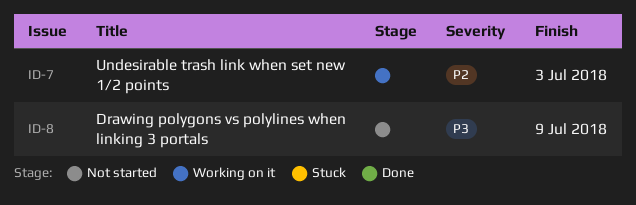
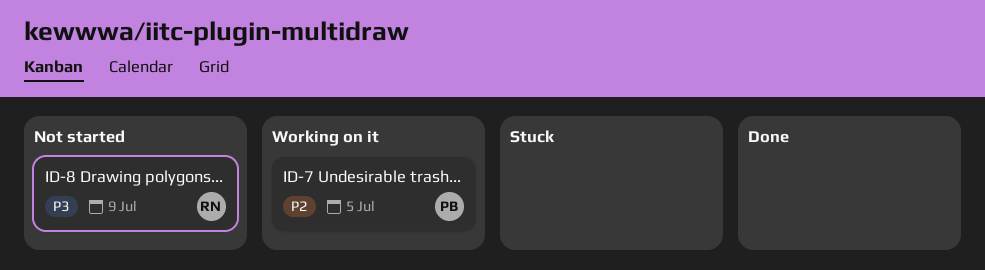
ID-7, due: Jul 3 -> Jul 5

